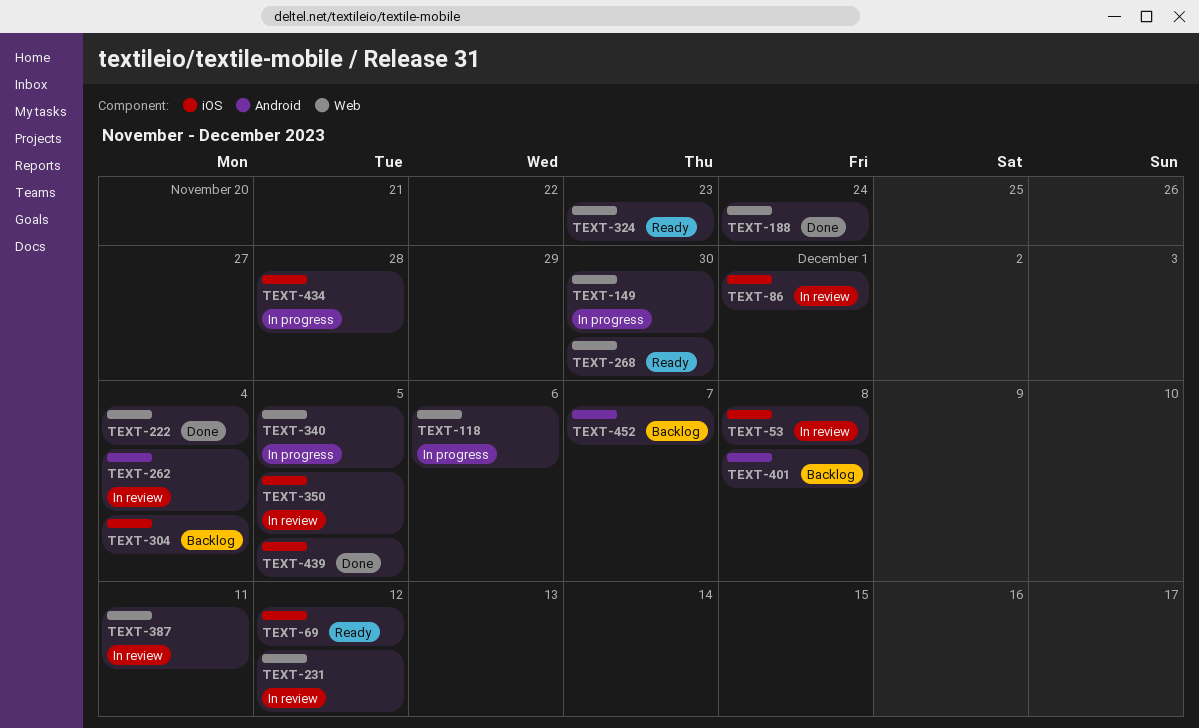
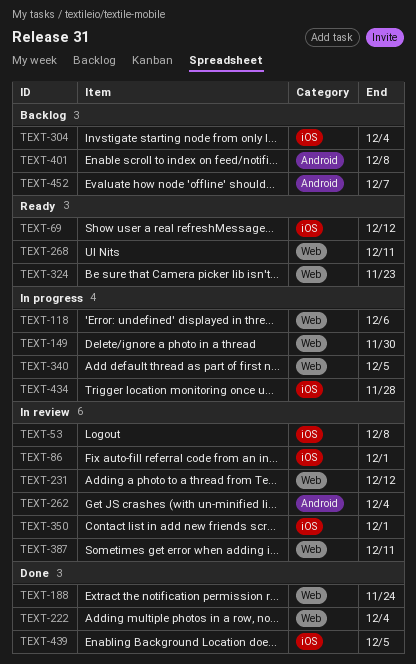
TEXT-268, due: Nov 30 -> Dec 11
TEXT-350, due: Dec 5 -> Dec 1

